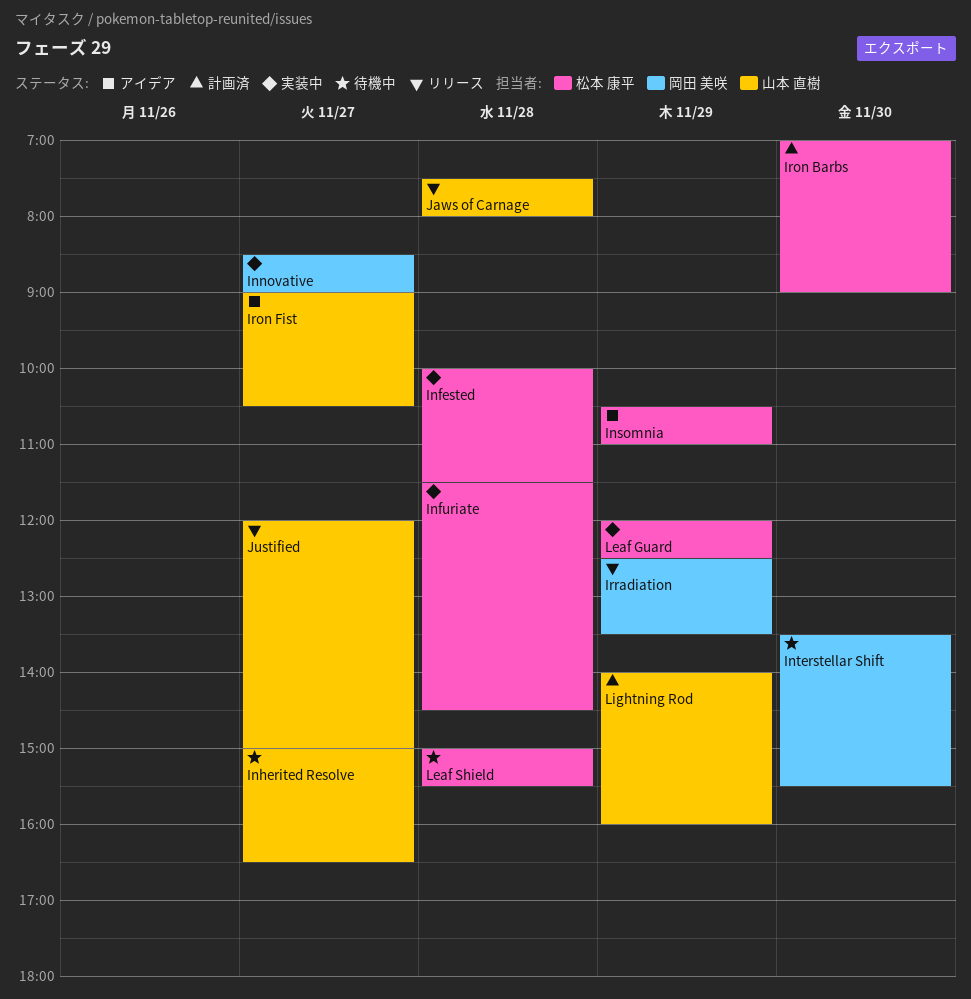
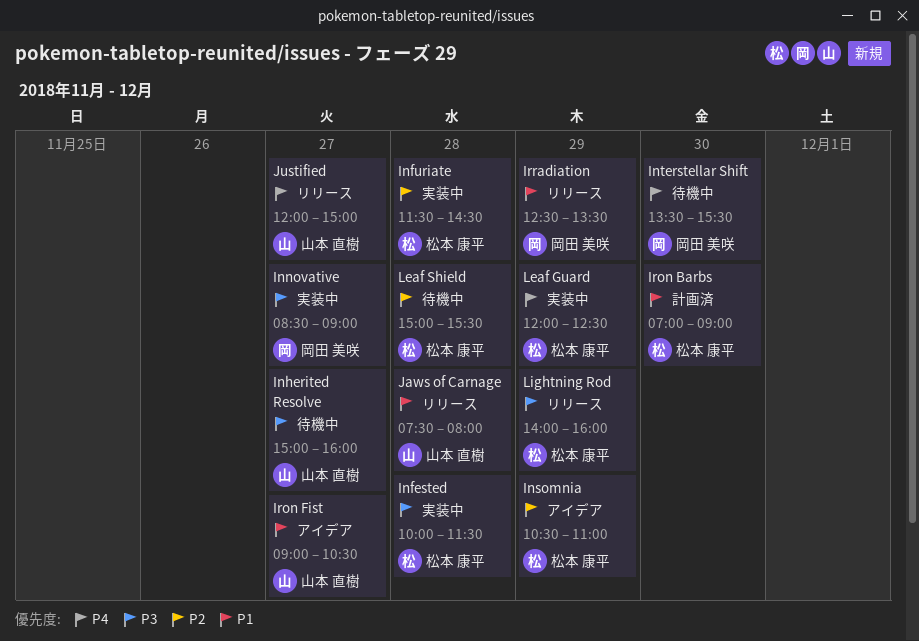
Inherited Resolve, ends: 16:30 -> 16:00
Lightning Rod, status: 計画済 -> リリース
Lightning Rod, owner: 山本 直樹 -> 松本 康平

